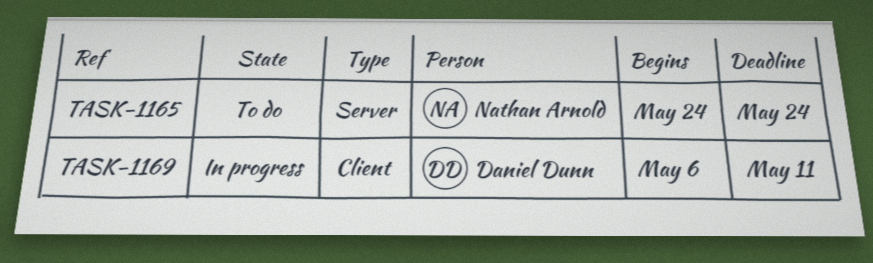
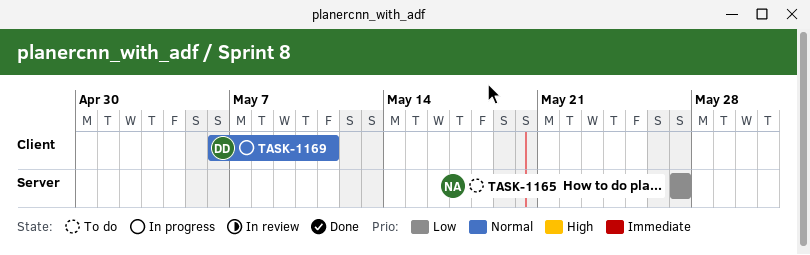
TASK-1165, start: May 24 -> May 27
TASK-1165, due: May 24 -> May 27

